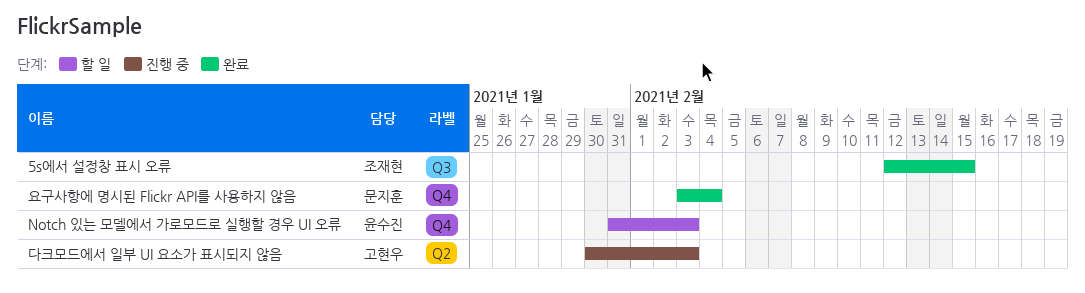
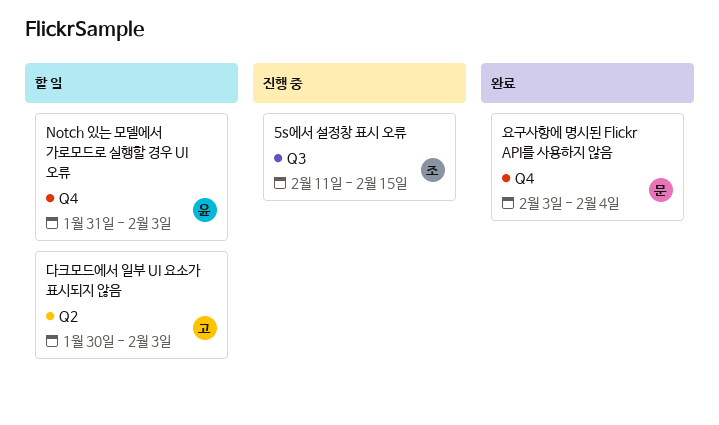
5s에서 설정창 표시 오류, status: 완료 -> 진행 중
5s에서 설정창 표시 오류, start: Feb 12 -> Feb 11
다크모드에서 일부 UI 요소가 표시되지 않음, status: 진행 중 -> 할 일

